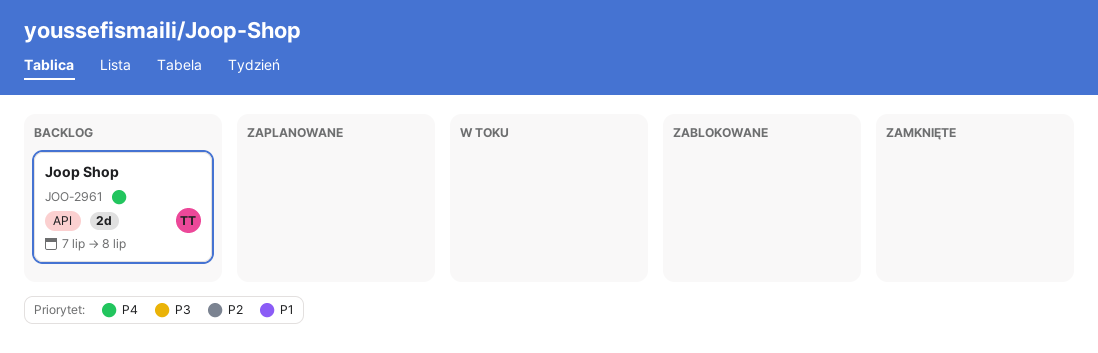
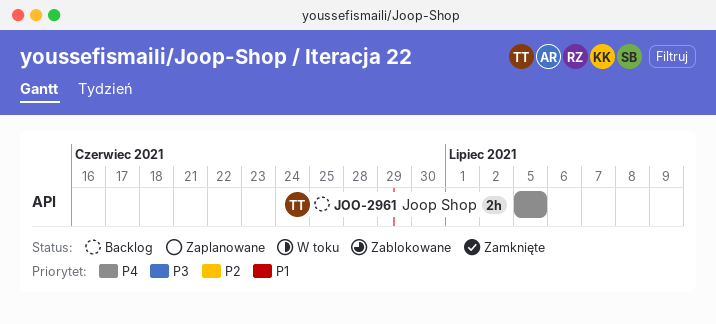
JOO-2961, estimate: 2d -> 2h
JOO-2961, start: Jul 7 -> Jul 5
JOO-2961, due: Jul 8 -> Jul 5

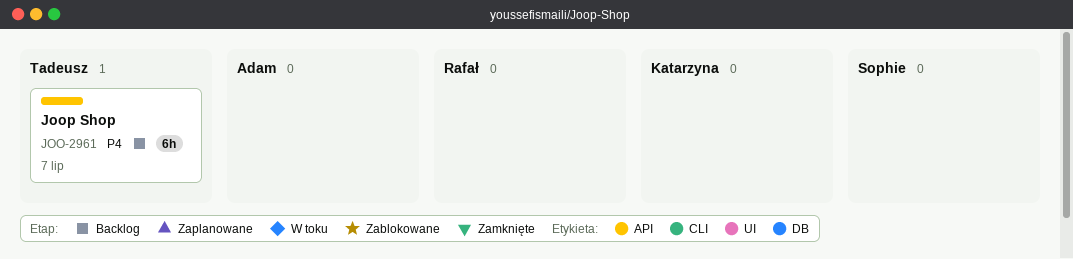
JOO-2961, estimate: 2h -> 6h
JOO-2961, due: Jul 5 -> Jul 7

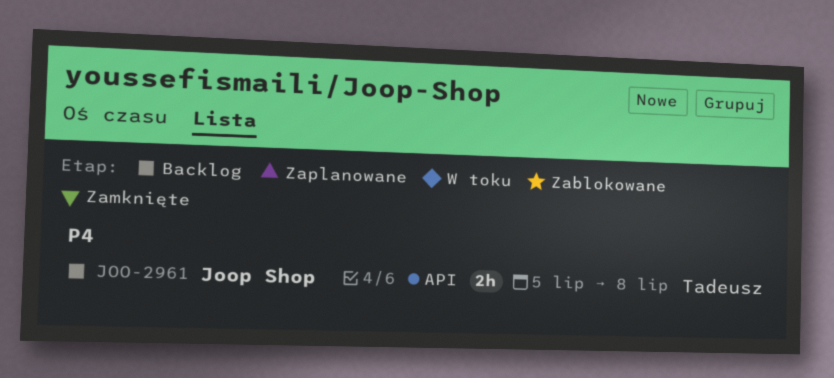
JOO-2961, estimate: 6h -> 2h
JOO-2961, due: Jul 7 -> Jul 8

